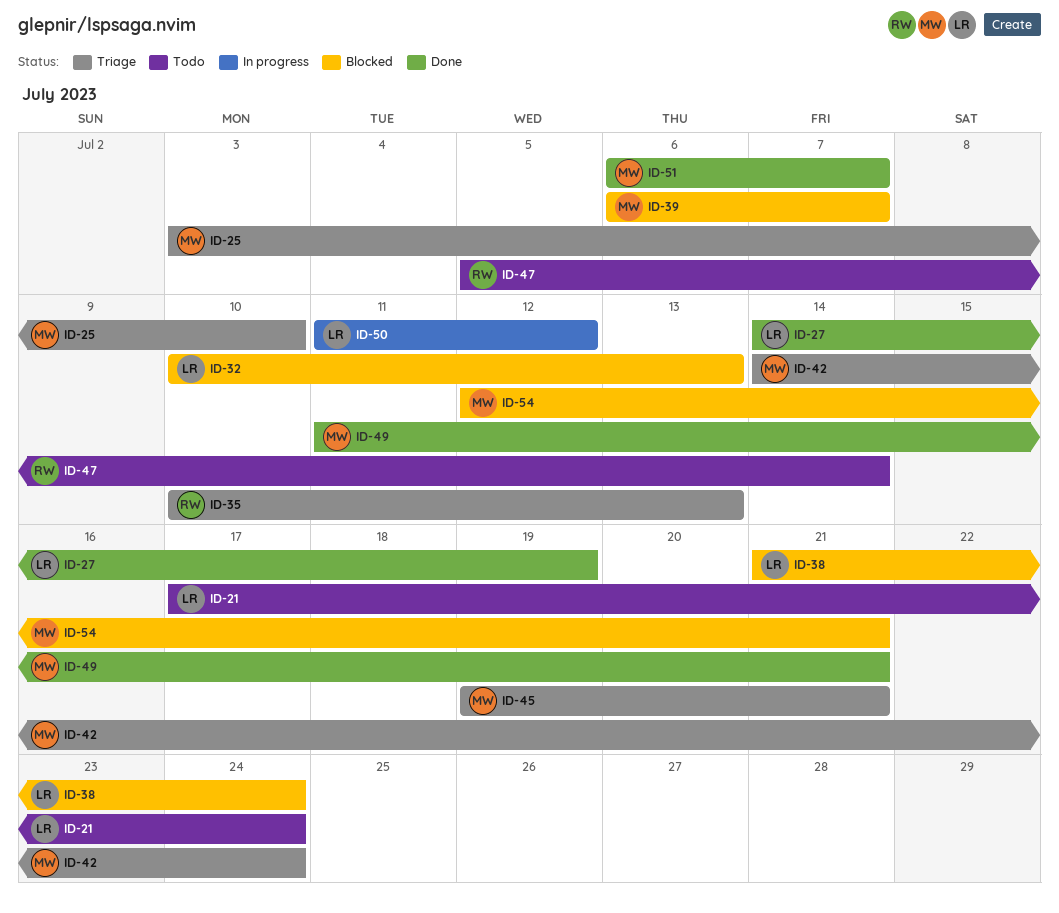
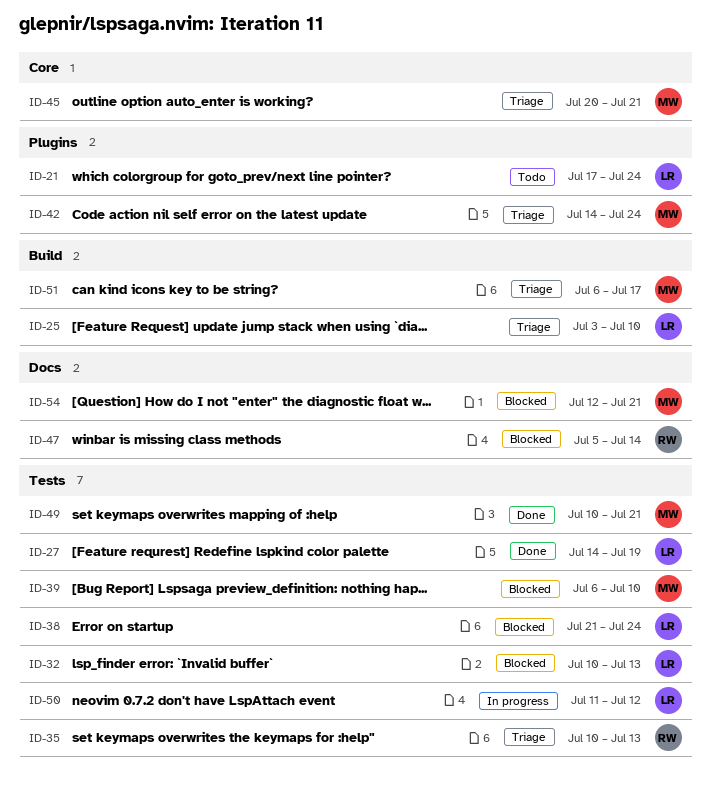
ID-25, owner: MW -> LR
ID-39, due: Jul 7 -> Jul 10
ID-45, start: Jul 19 -> Jul 20
ID-47, status: Todo -> Blocked
ID-49, start: Jul 11 -> Jul 10
ID-51, status: Done -> Triage
ID-51, due: Jul 7 -> Jul 17

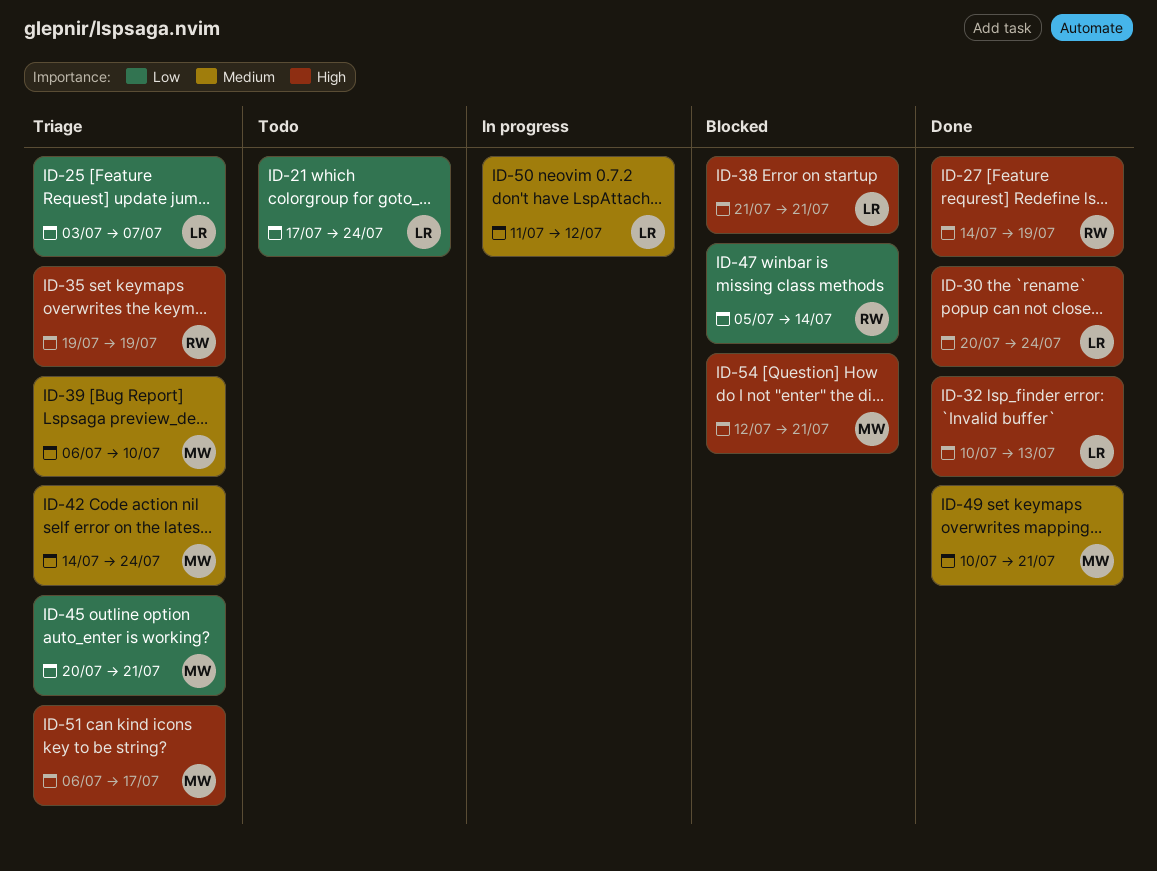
ID-25, due: Jul 10 -> Jul 7
ID-27, owner: LR -> RW
ID-30: none -> present
ID-32, status: Blocked -> Done
ID-35, start: Jul 10 -> Jul 19
ID-35, due: Jul 13 -> Jul 19
ID-38, due: Jul 24 -> Jul 21
ID-39, status: Blocked -> Triage

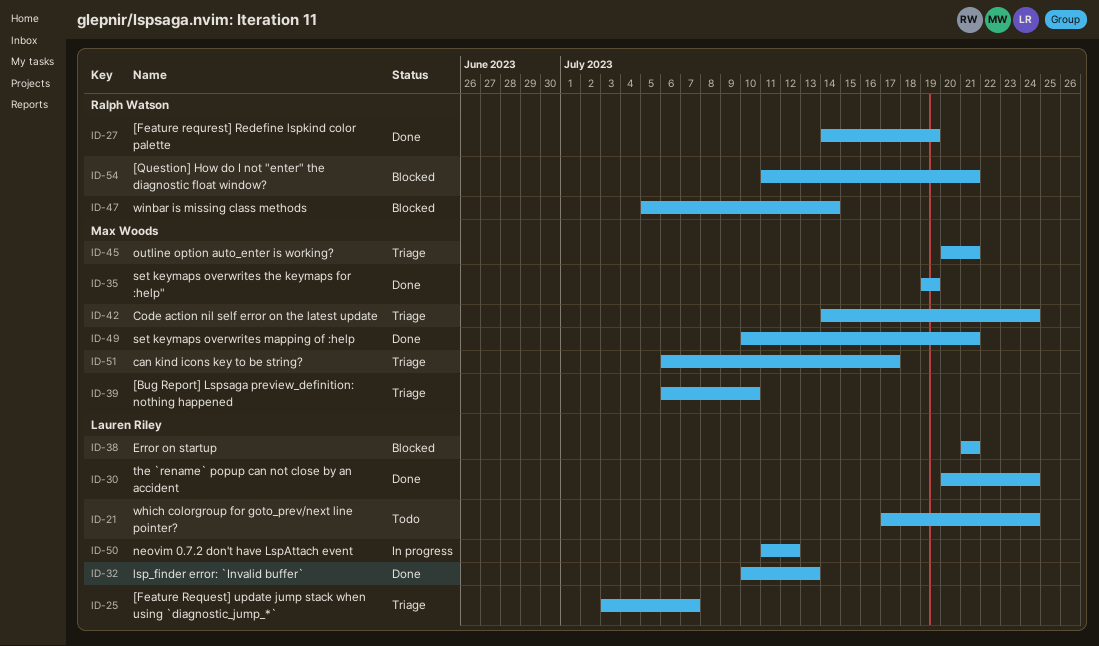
ID-35, status: Triage -> Done
ID-35, owner: Ralph Watson -> Max Woods
ID-54, owner: Max Woods -> Ralph Watson
ID-54, start: Jul 12 -> Jul 11

